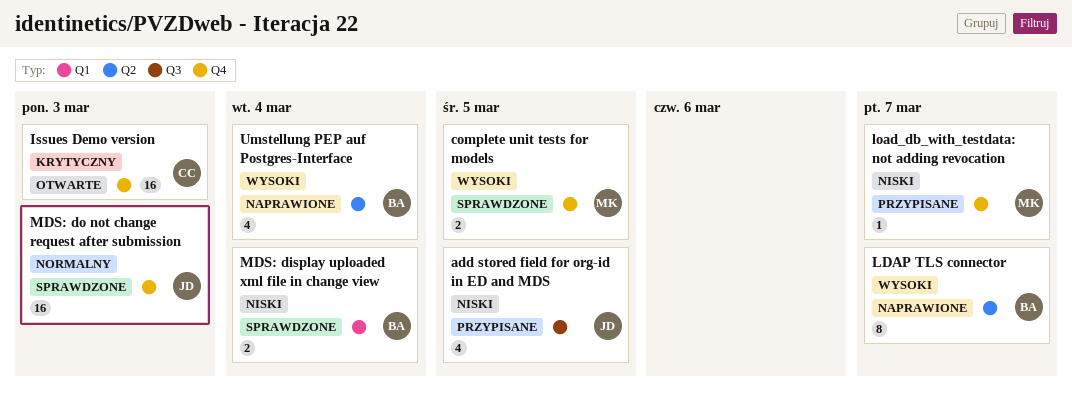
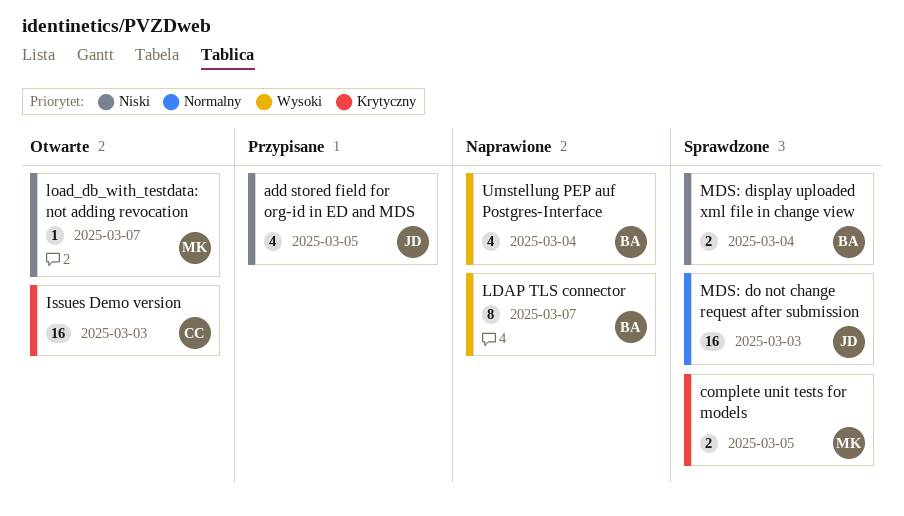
complete unit tests for models, priority: Wysoki -> Krytyczny
load_db_with_testdata: not adding revocation, status: Przypisane -> Otwarte

